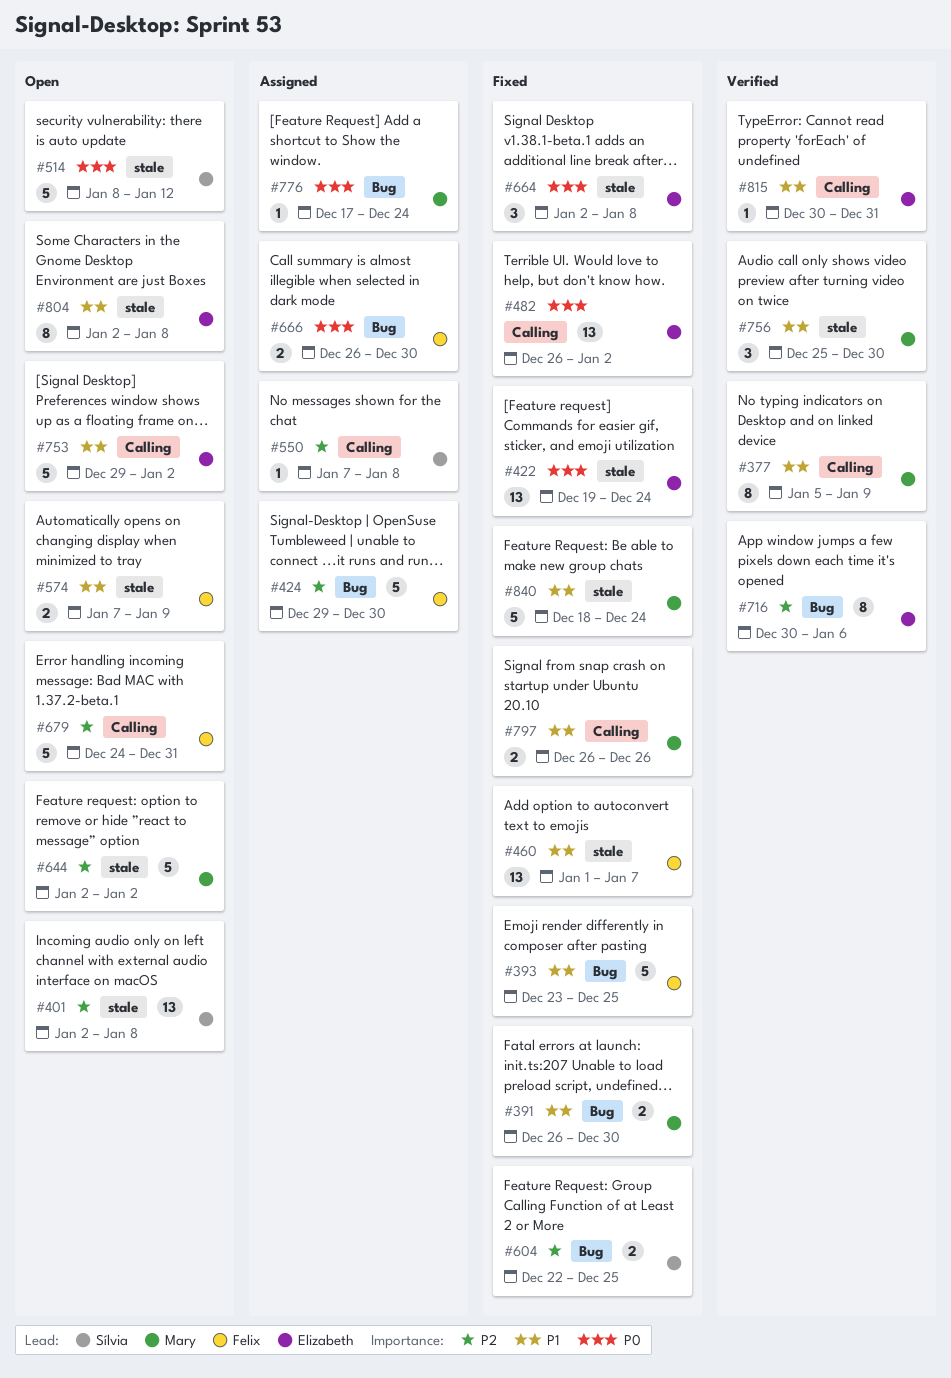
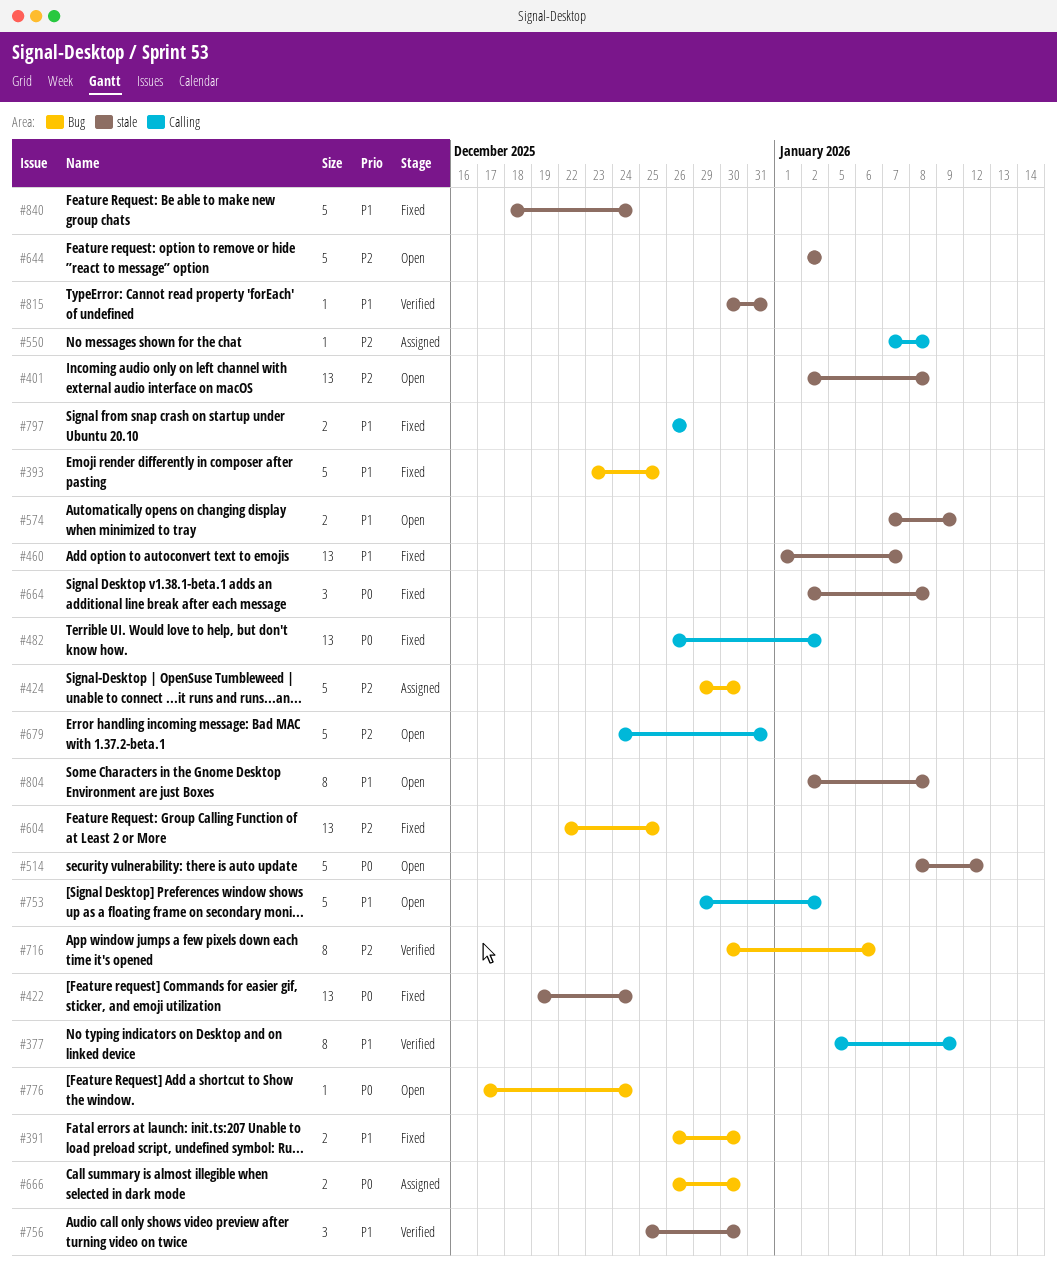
#604, estimate: 2 -> 13
#776, status: Assigned -> Open
#815, label: Calling -> stale

